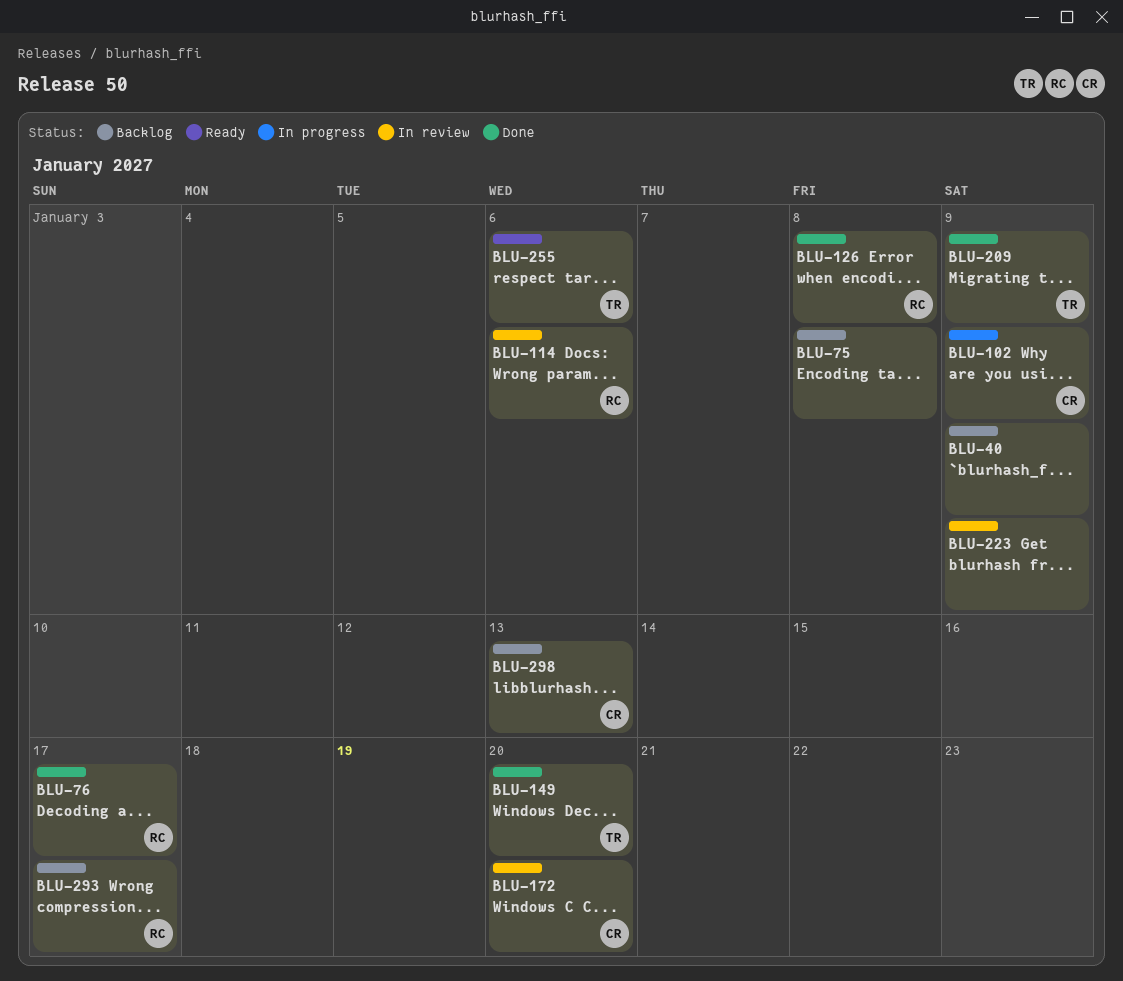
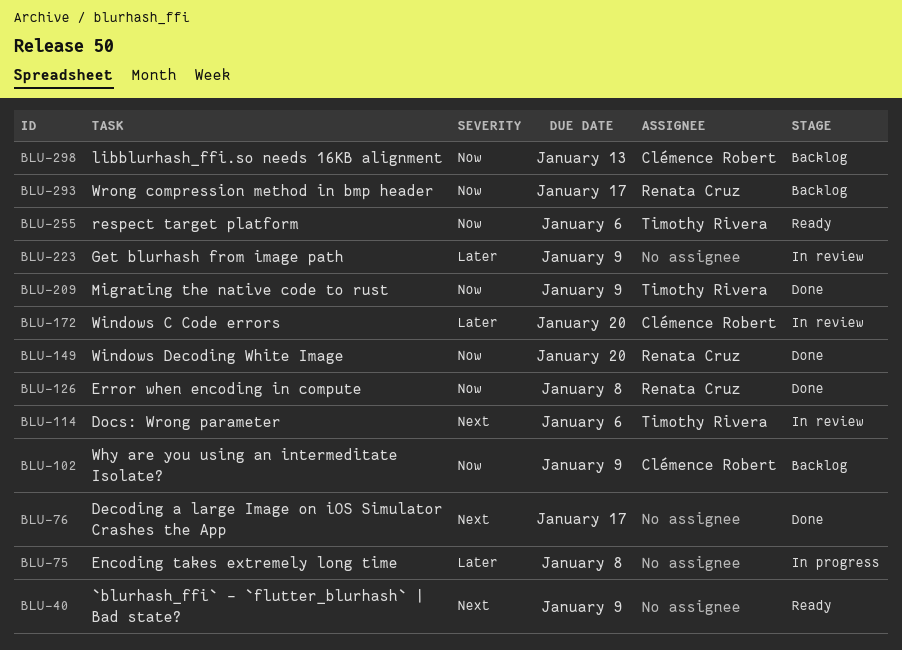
BLU-40, status: Backlog -> Ready
BLU-75, status: Backlog -> In progress
BLU-76, owner: Renata Cruz -> none
BLU-102, status: In progress -> Backlog
BLU-114, owner: Renata Cruz -> Timothy Rivera
BLU-149, owner: Timothy Rivera -> Renata Cruz

